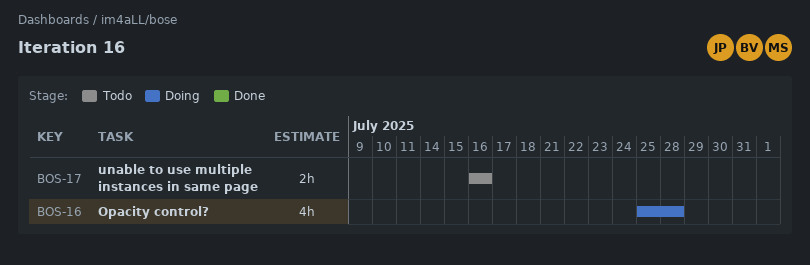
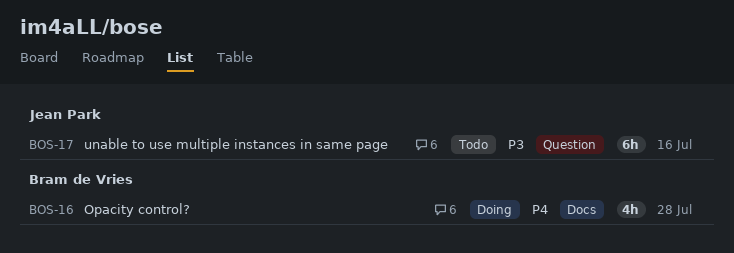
BOS-17, estimate: 2h -> 6h

